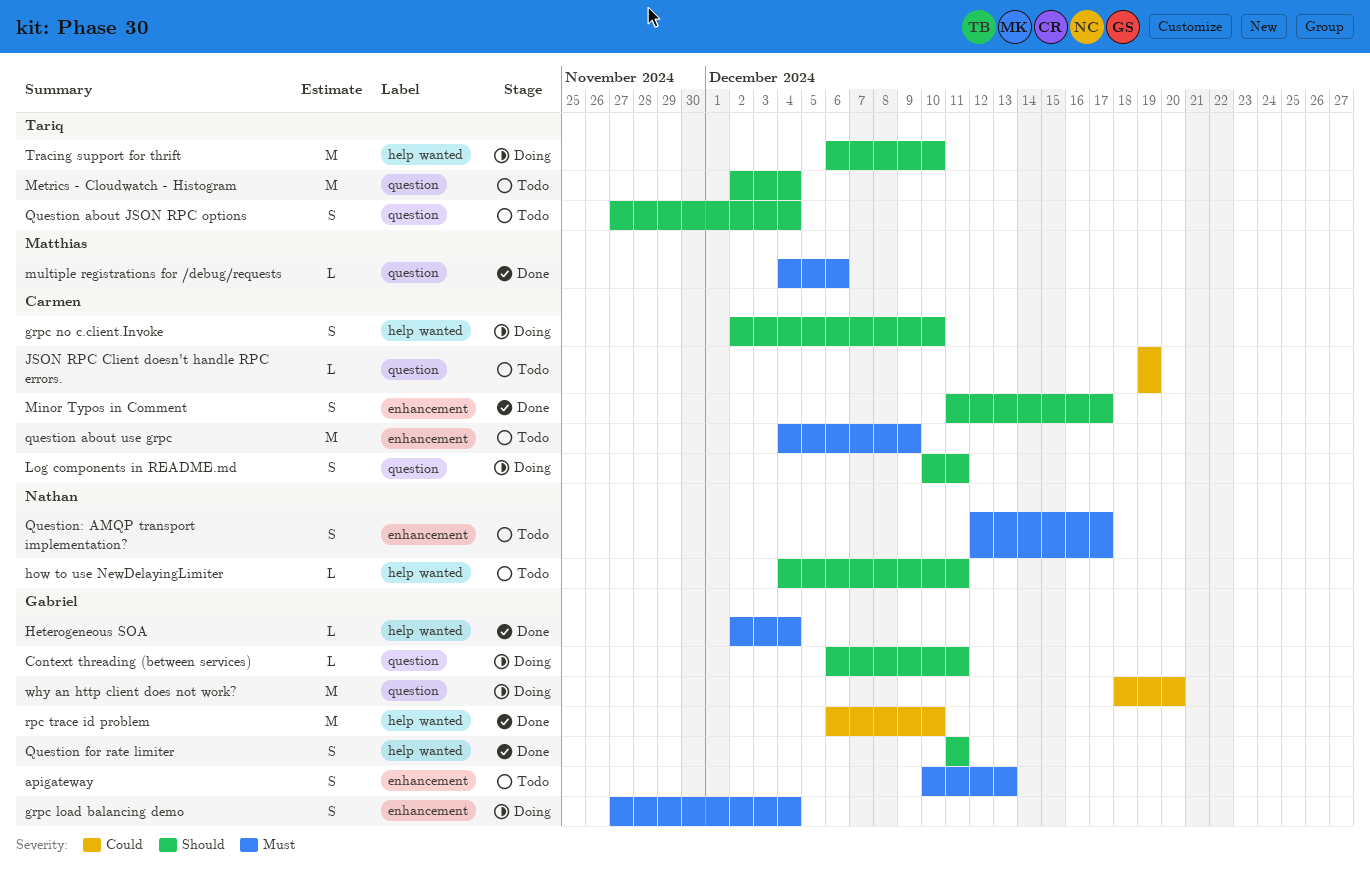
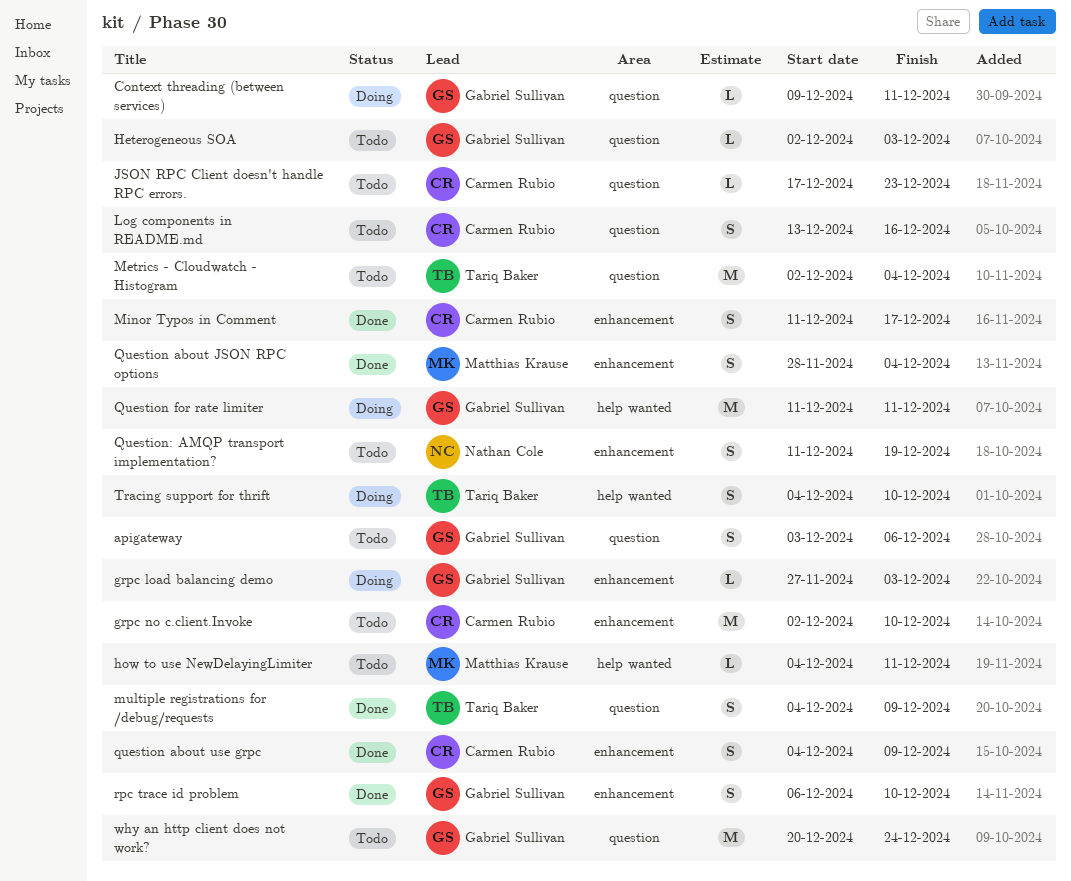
apigateway, label: enhancement -> question
apigateway, start: Dec 10 -> Dec 3
apigateway, due: Dec 13 -> Dec 6
Context threading (between services), start: Dec 6 -> Dec 9
grpc load balancing demo, estimate: S -> L
grpc load balancing demo, due: Dec 4 -> Dec 3
grpc no c.client.Invoke, status: Doing -> Todo
grpc no c.client.Invoke, label: help wanted -> enhancement
grpc no c.client.Invoke, estimate: S -> M
Heterogeneous SOA, status: Done -> Todo
Heterogeneous SOA, label: help wanted -> question
Heterogeneous SOA, due: Dec 4 -> Dec 3
how to use NewDelayingLimiter, owner: Nathan Cole -> Matthias Krause
JSON RPC Client doesn't handle RPC errors., start: Dec 19 -> Dec 17
JSON RPC Client doesn't handle RPC errors., due: Dec 19 -> Dec 23
Log components in README.md, status: Doing -> Todo
Log components in README.md, start: Dec 10 -> Dec 13
Log components in README.md, due: Dec 11 -> Dec 16
multiple registrations for /debug/requests, owner: Matthias Krause -> Tariq Baker
multiple registrations for /debug/requests, estimate: L -> S
multiple registrations for /debug/requests, due: Dec 6 -> Dec 9
Question about JSON RPC options, status: Todo -> Done
Question about JSON RPC options, owner: Tariq Baker -> Matthias Krause
Question about JSON RPC options, label: question -> enhancement
Question about JSON RPC options, start: Nov 27 -> Nov 28
question about use grpc, status: Todo -> Done
question about use grpc, estimate: M -> S
Question for rate limiter, status: Done -> Doing
Question for rate limiter, estimate: S -> M
Question: AMQP transport implementation?, start: Dec 12 -> Dec 11
Question: AMQP transport implementation?, due: Dec 17 -> Dec 19
rpc trace id problem, label: help wanted -> enhancement
rpc trace id problem, estimate: M -> S
Tracing support for thrift, estimate: M -> S
Tracing support for thrift, start: Dec 6 -> Dec 4
why an http client does not work?, status: Doing -> Todo
why an http client does not work?, start: Dec 18 -> Dec 20
why an http client does not work?, due: Dec 20 -> Dec 24

